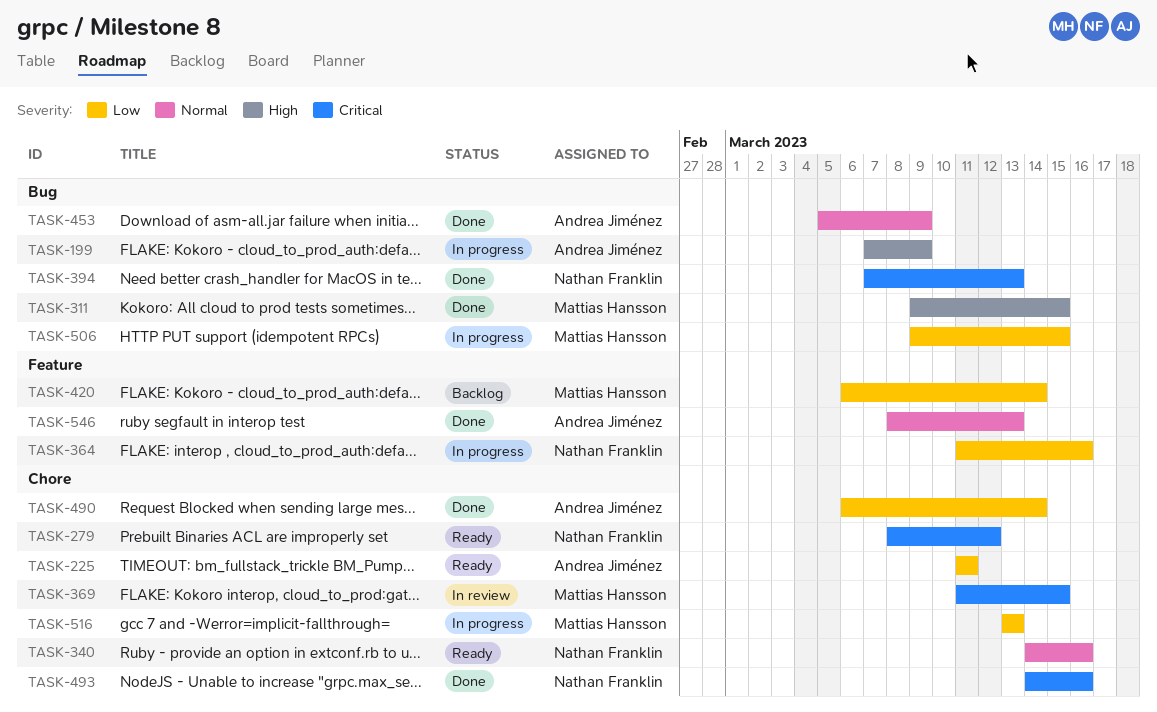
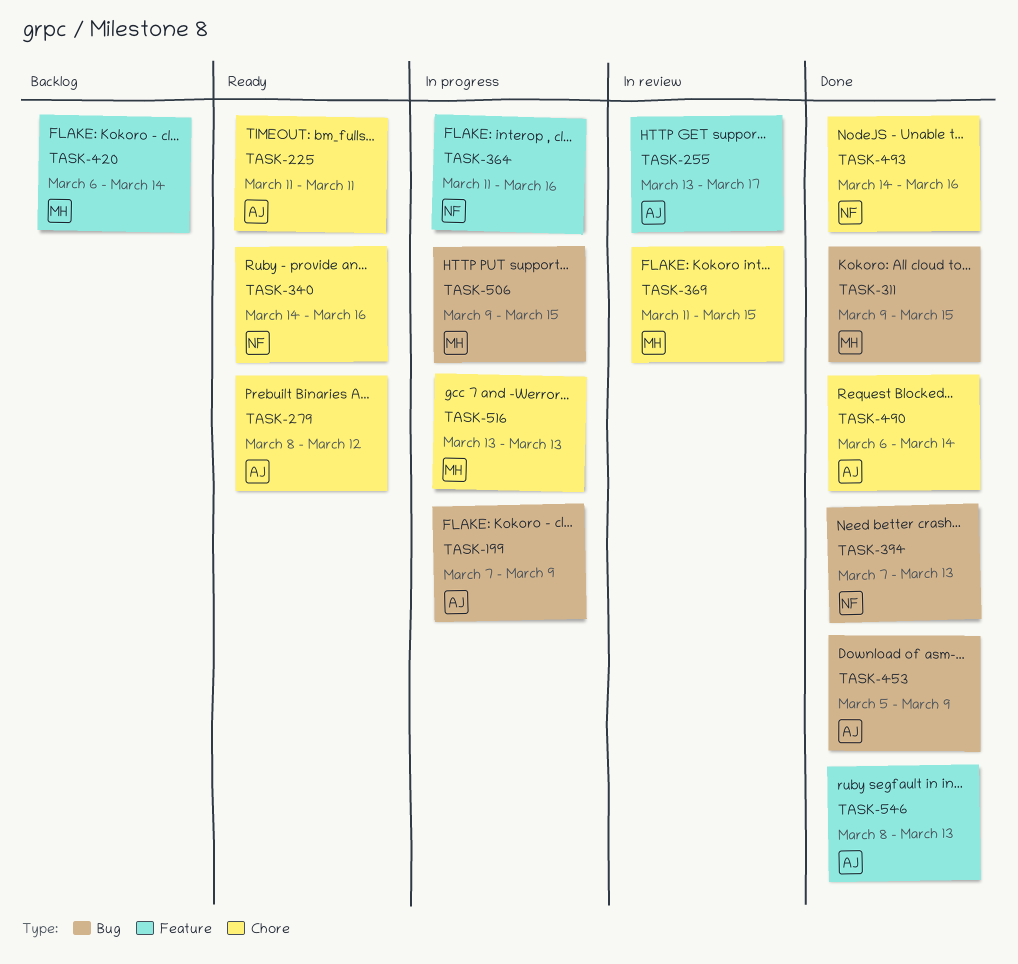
TASK-255: none -> present
TASK-279, owner: Nathan Franklin -> Andrea Jiménez

